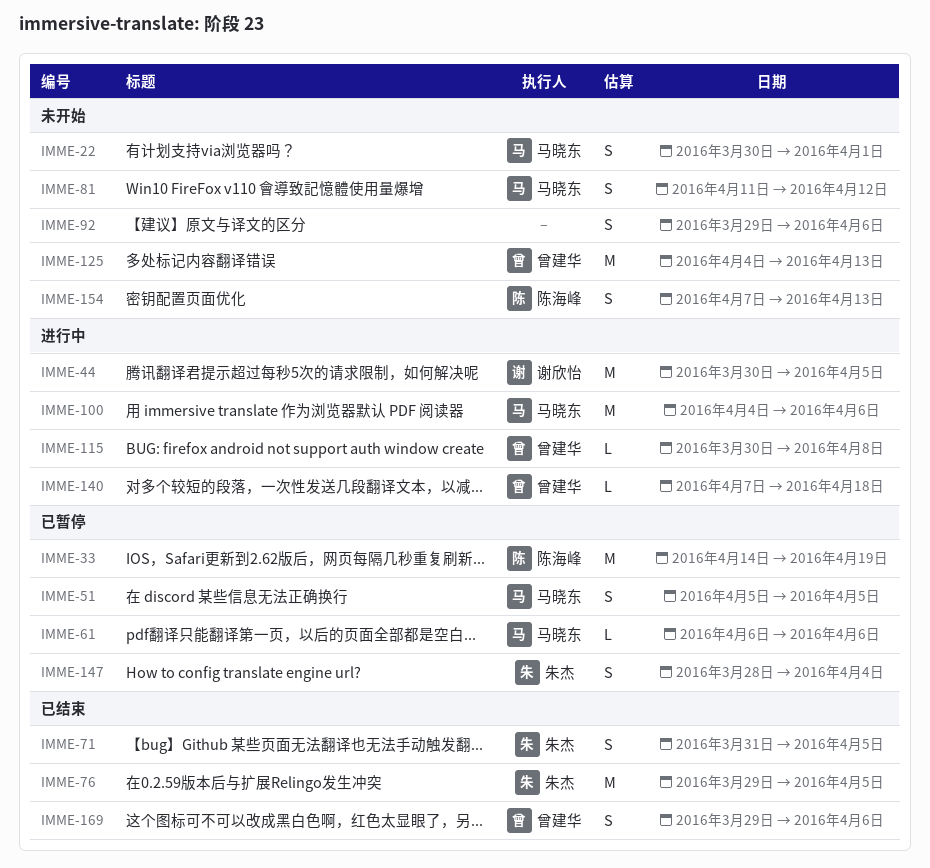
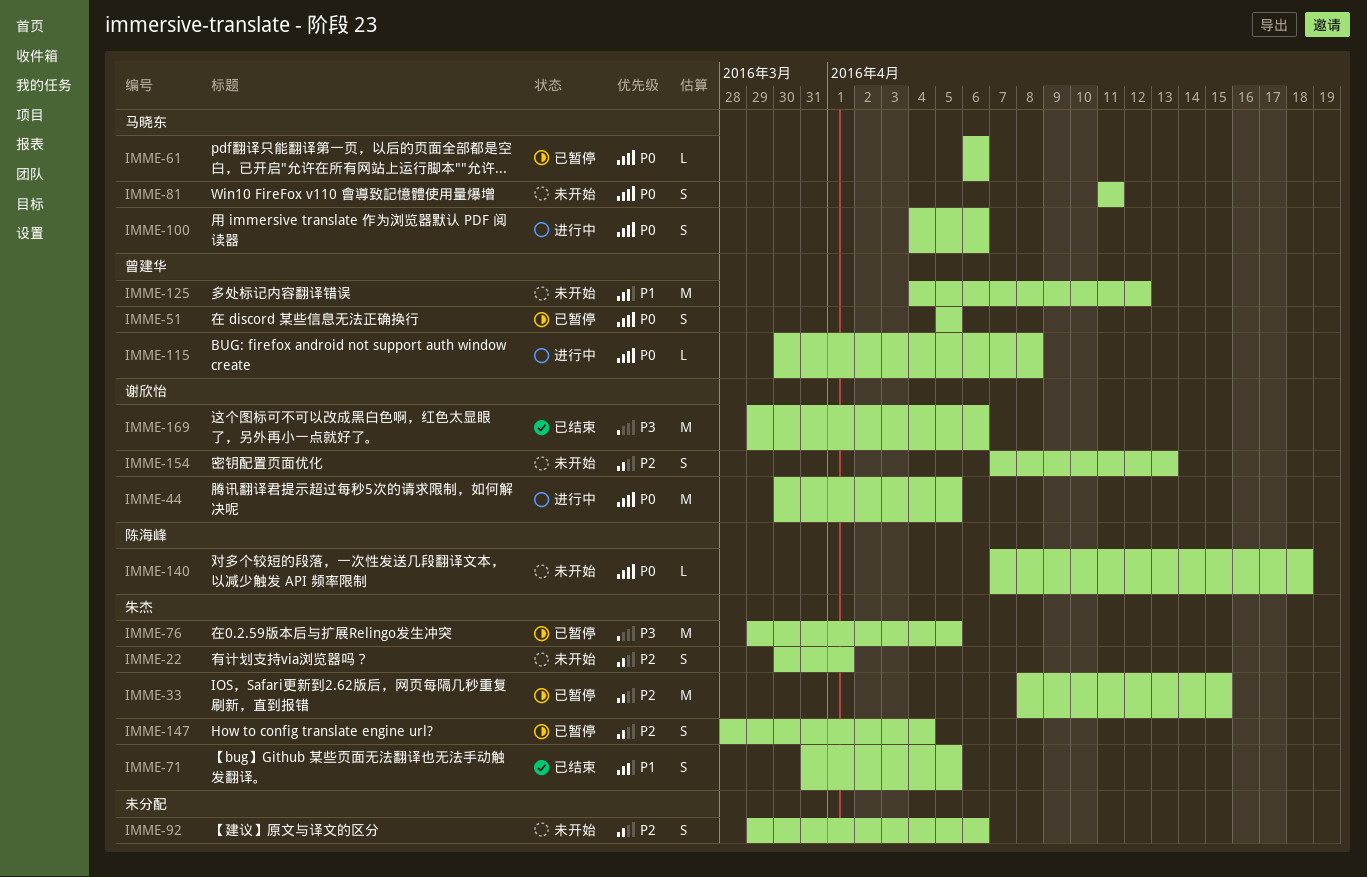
IMME-22, owner: 马晓东 -> 朱杰
IMME-33, owner: 陈海峰 -> 朱杰
IMME-33, start: Apr 14 -> Apr 8
IMME-33, due: Apr 19 -> Apr 15
IMME-51, owner: 马晓东 -> 曾建华
IMME-76, status: 已结束 -> 已暂停
IMME-81, due: Apr 12 -> Apr 11
IMME-100, estimate: M -> S
IMME-125, due: Apr 13 -> Apr 12
IMME-140, status: 进行中 -> 未开始
IMME-140, owner: 曾建华 -> 陈海峰
IMME-154, owner: 陈海峰 -> 谢欣怡
IMME-169, owner: 曾建华 -> 谢欣怡
IMME-169, estimate: S -> M

